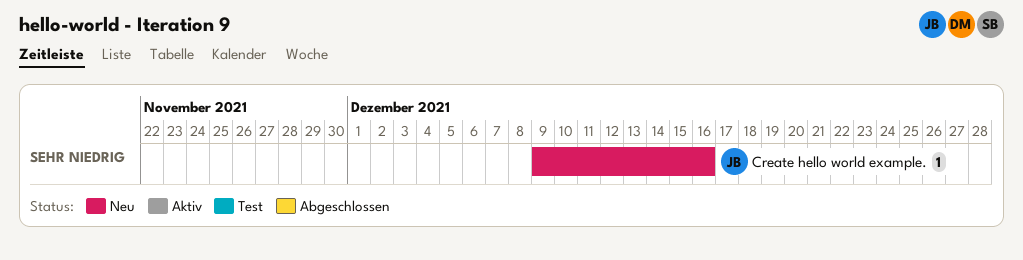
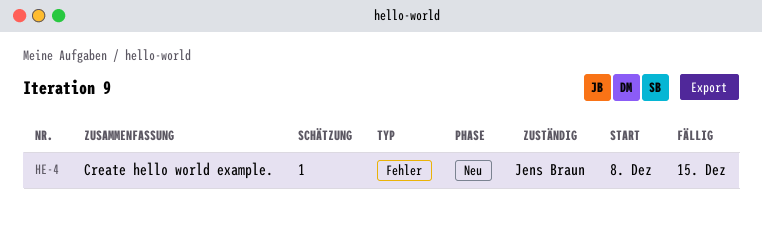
Create hello world example., start: Dec 9 -> Dec 8
Create hello world example., due: Dec 16 -> Dec 15

